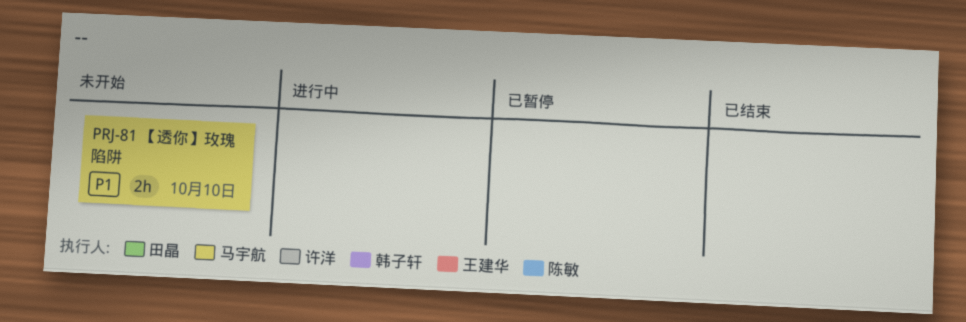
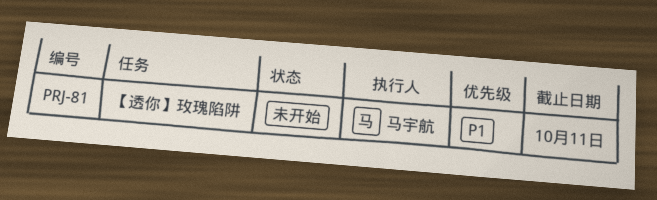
PRJ-81, due: Oct 10 -> Oct 11

